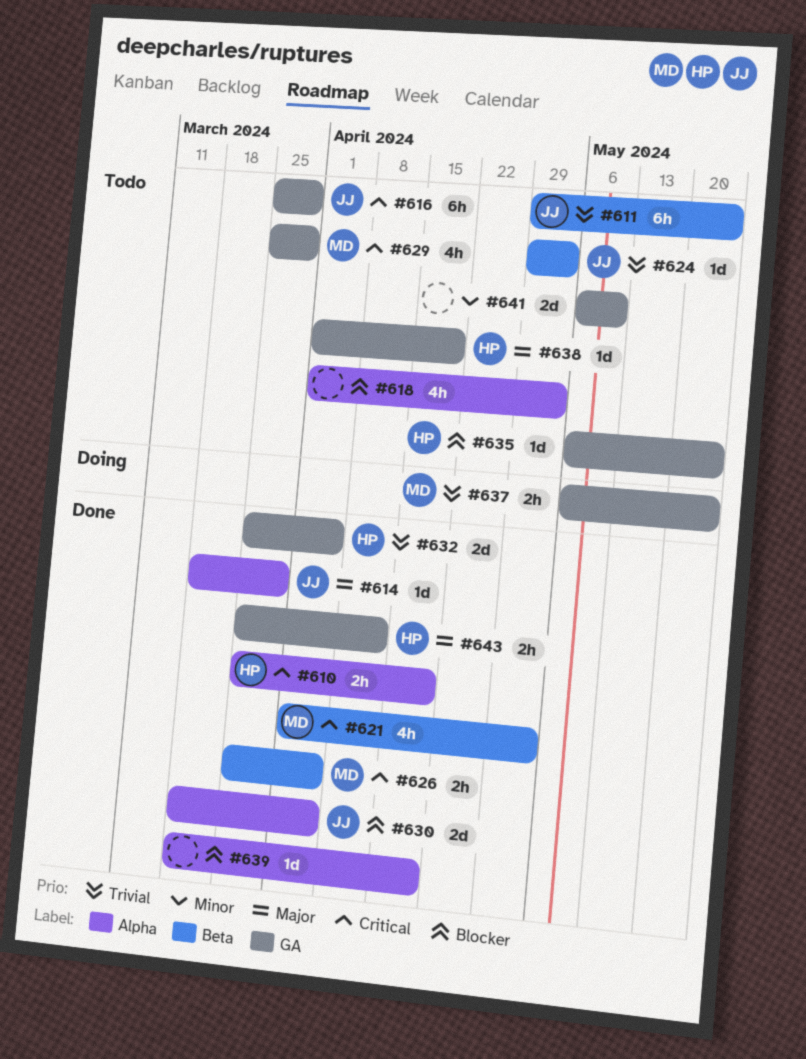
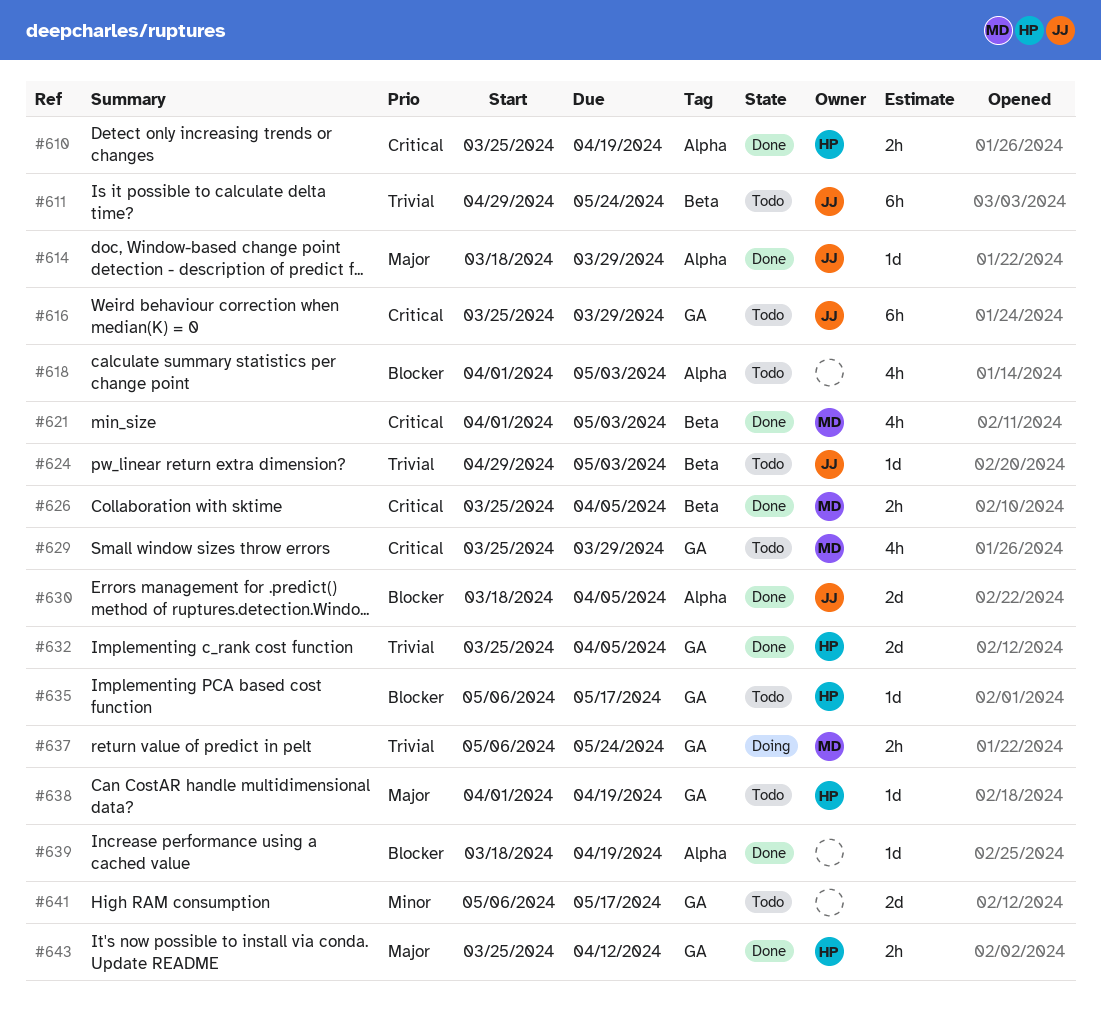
#635, due: May 24 -> May 17
#641, due: May 10 -> May 17

